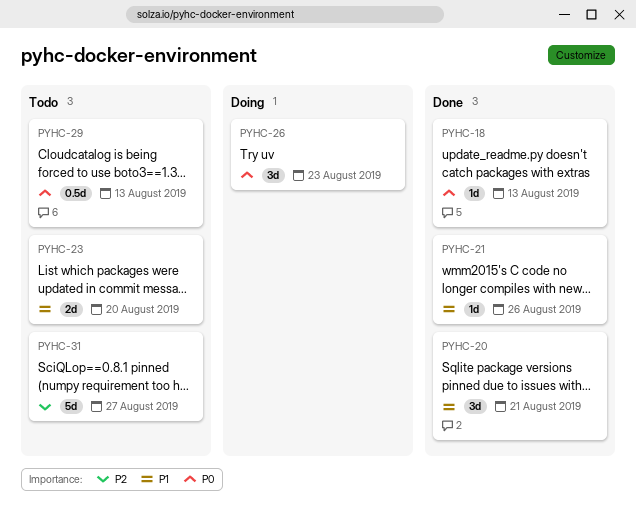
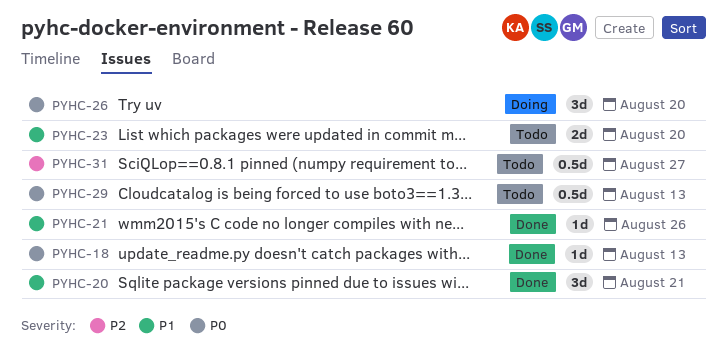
PYHC-26, due: Aug 23 -> Aug 20
PYHC-31, estimate: 5d -> 0.5d

